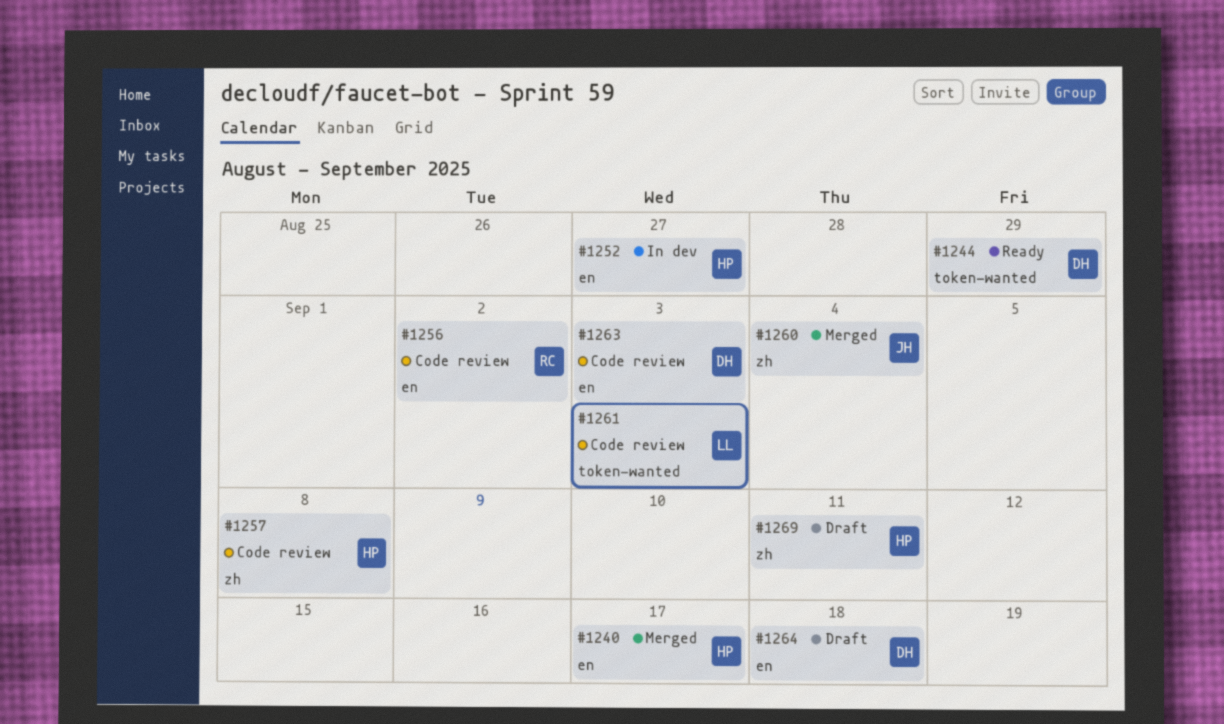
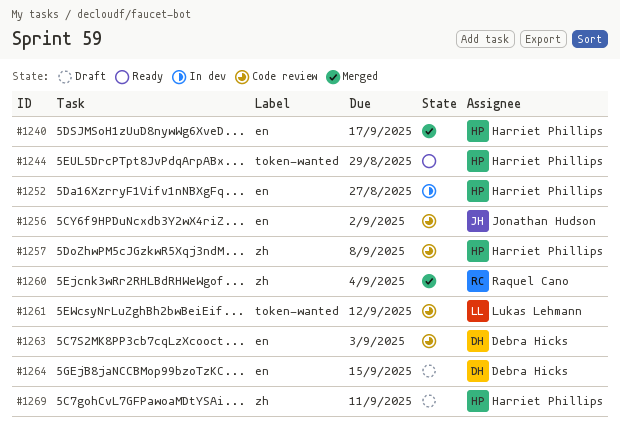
#1244, owner: Debra Hicks -> Harriet Phillips
#1256, owner: Raquel Cano -> Jonathan Hudson
#1260, owner: Jonathan Hudson -> Raquel Cano
#1261, due: Sep 3 -> Sep 12
#1264, due: Sep 18 -> Sep 15

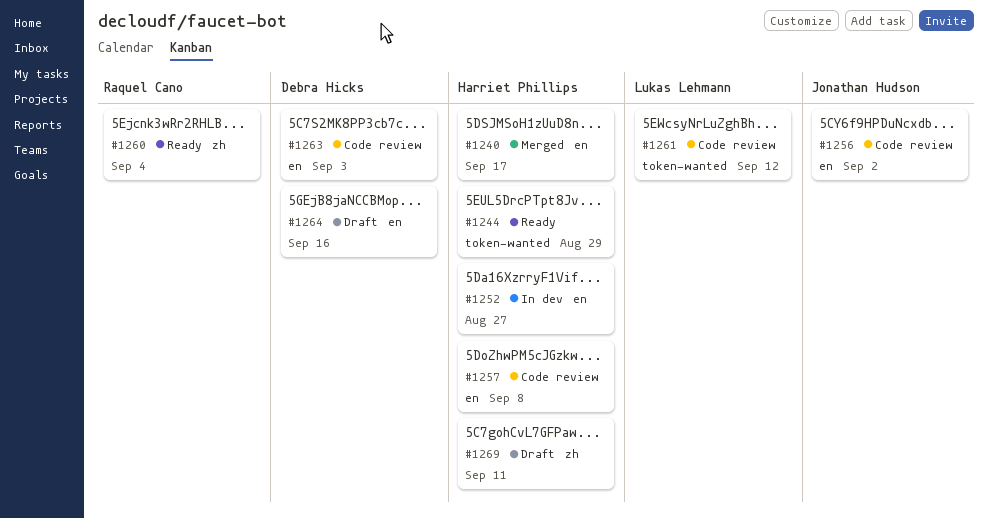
#1257, label: zh -> en
#1260, status: Merged -> Ready
#1264, due: Sep 15 -> Sep 16

